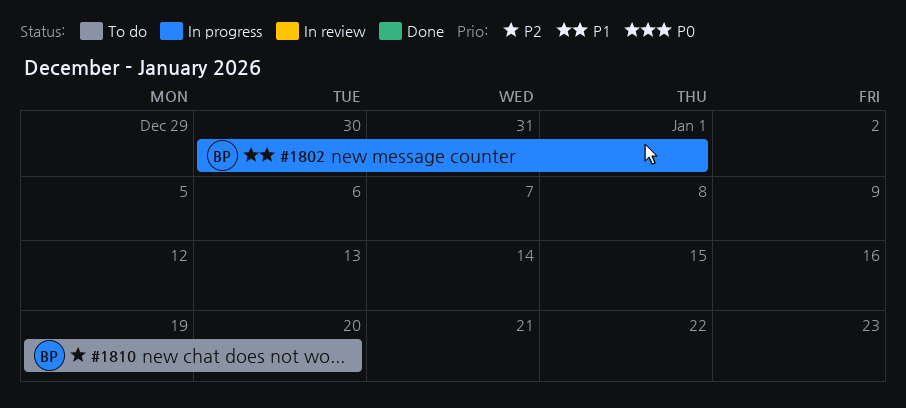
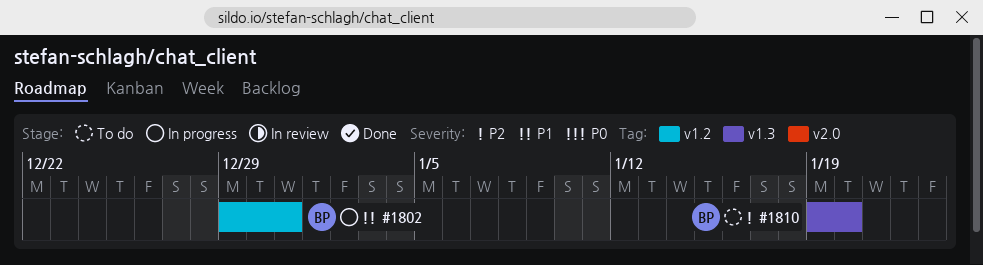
#1802, start: Dec 30 -> Dec 29
#1802, due: Jan 1 -> Dec 31

